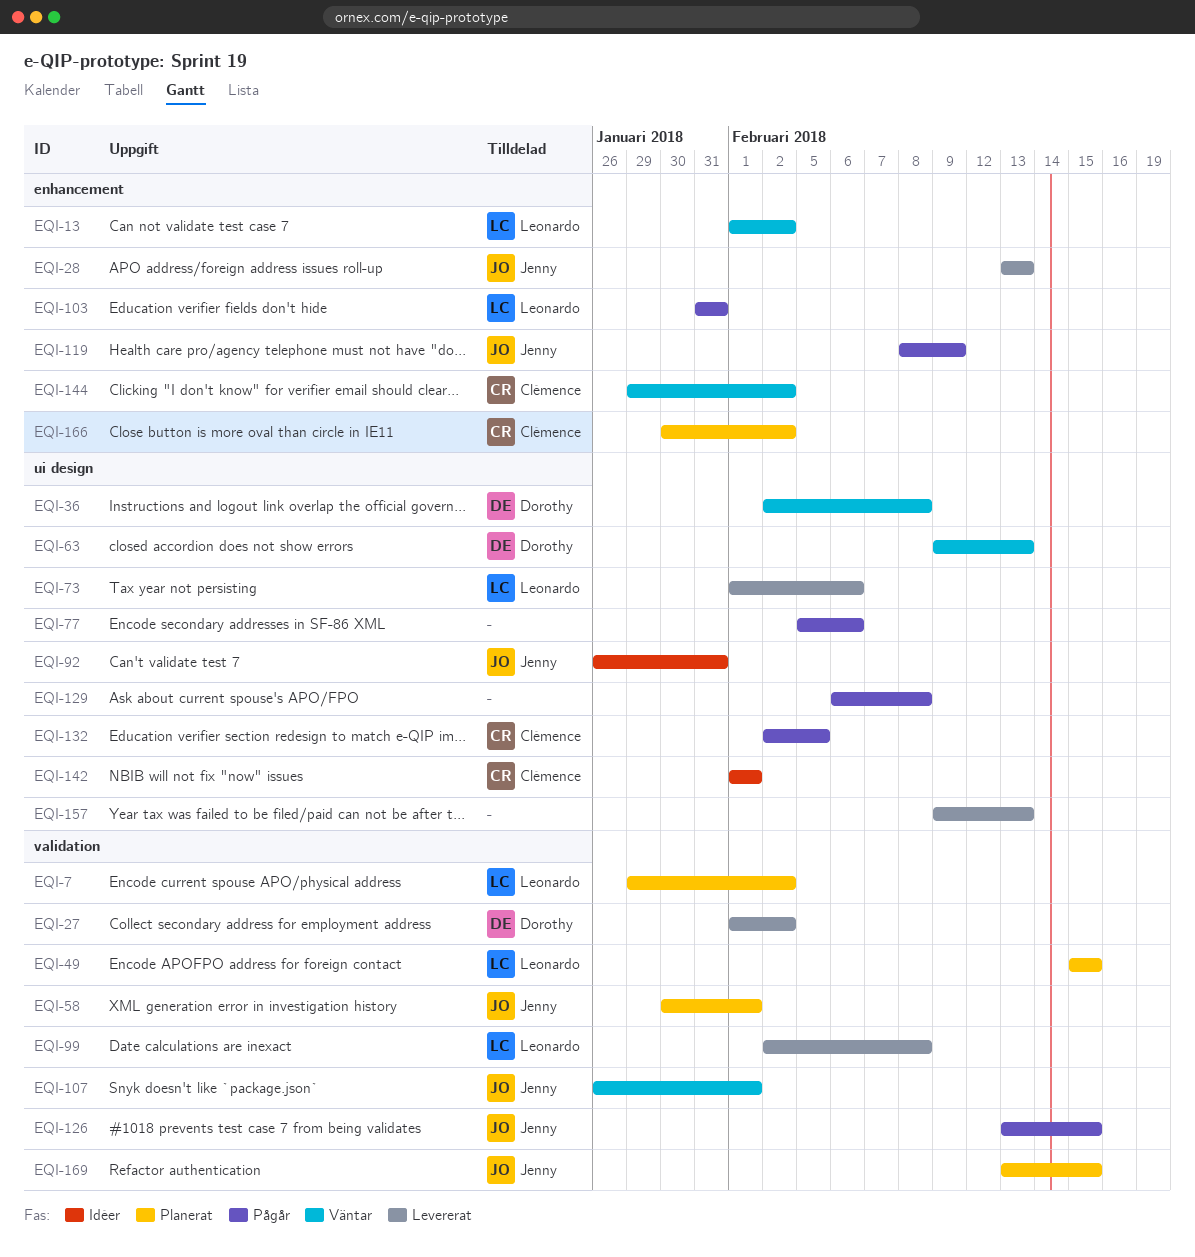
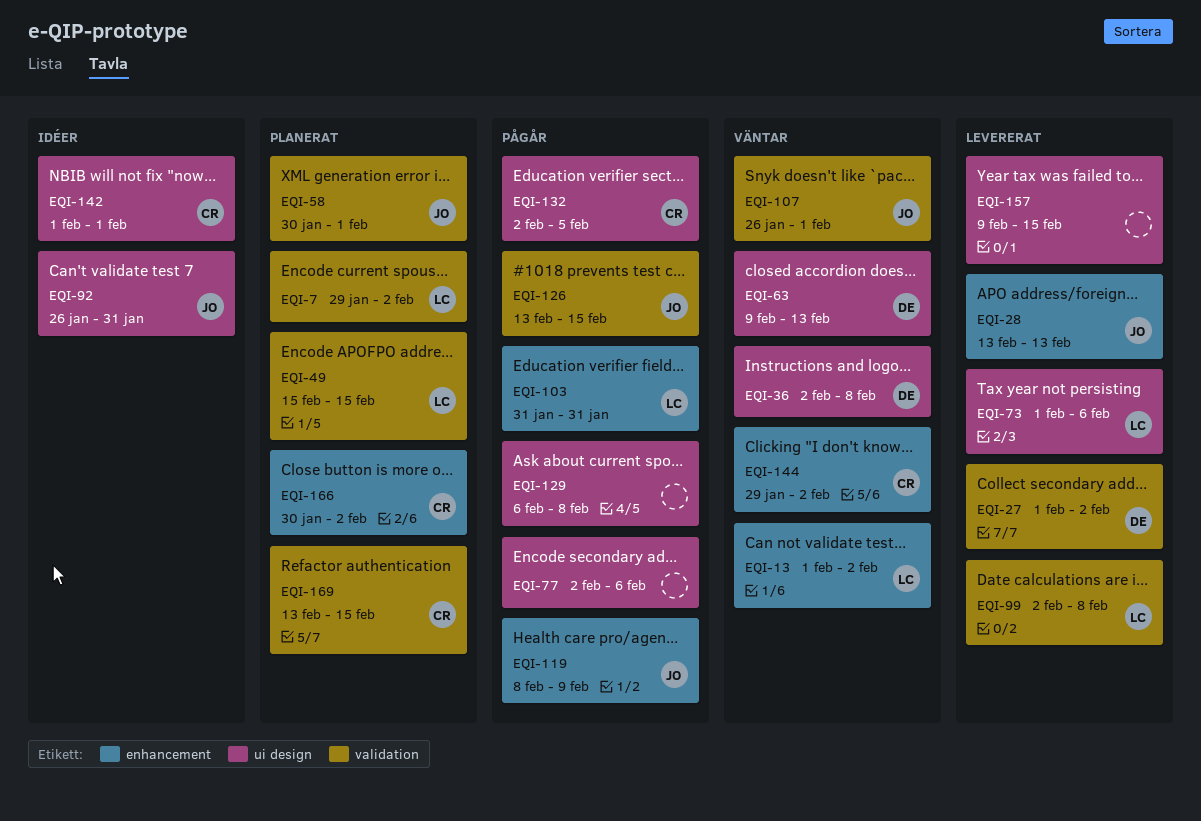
EQI-77, start: Feb 5 -> Feb 2
EQI-157, due: Feb 13 -> Feb 15
EQI-169, owner: Jenny -> Clémence

